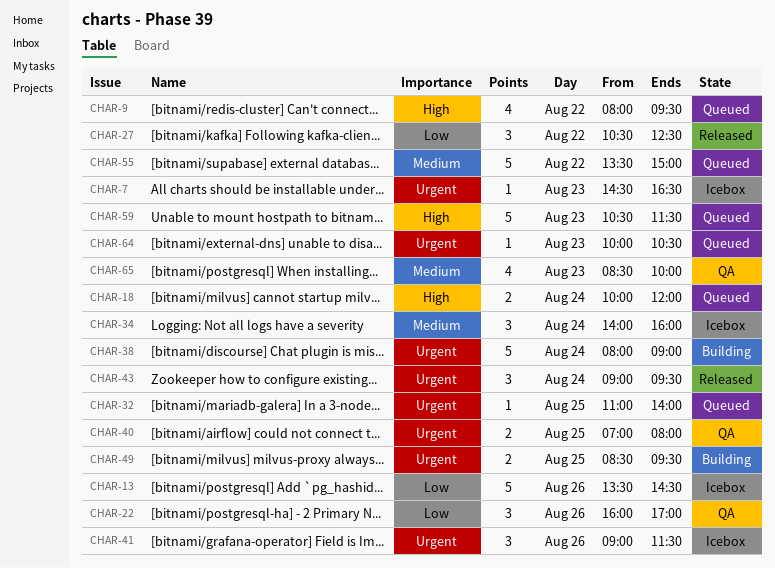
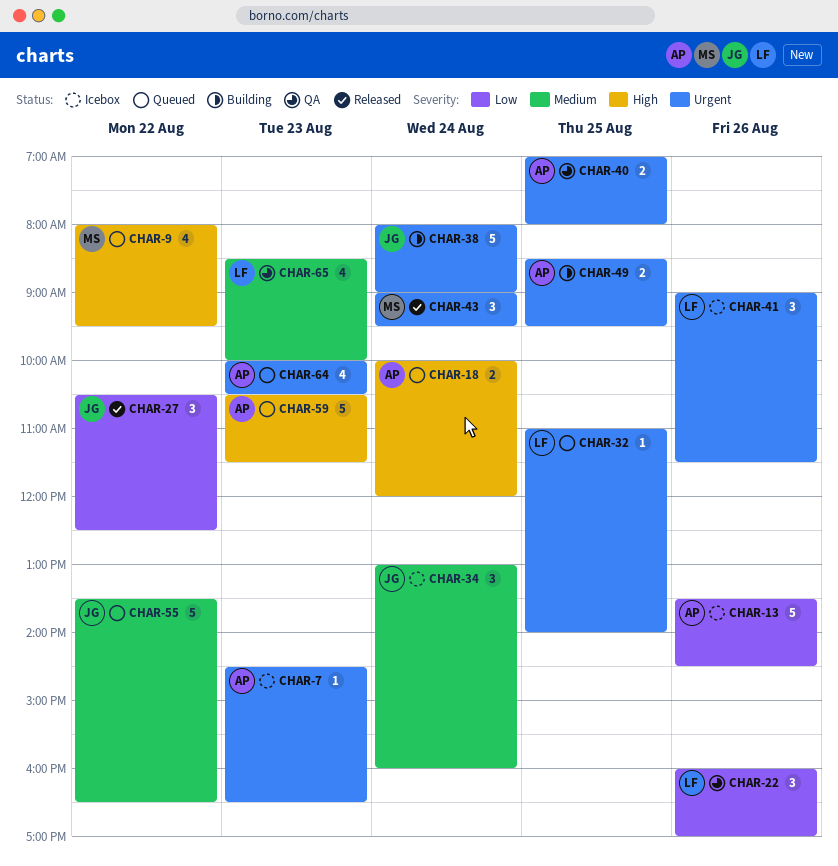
CHAR-34, begins: 14:00 -> 13:00
CHAR-55, ends: 15:00 -> 16:30
CHAR-64, estimate: 1 -> 4

